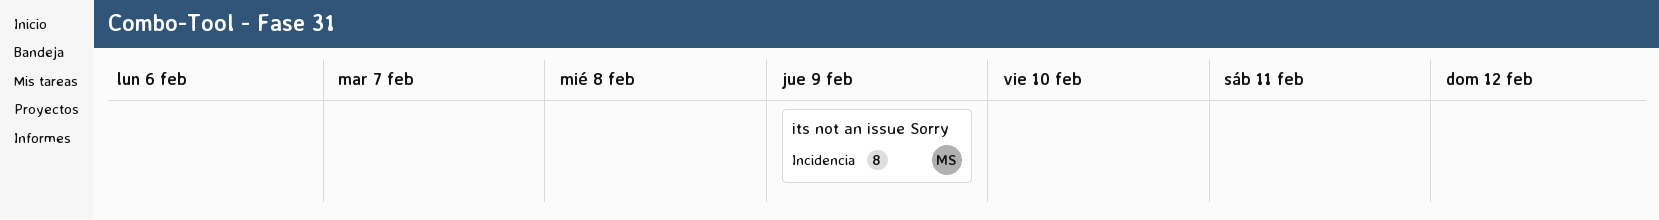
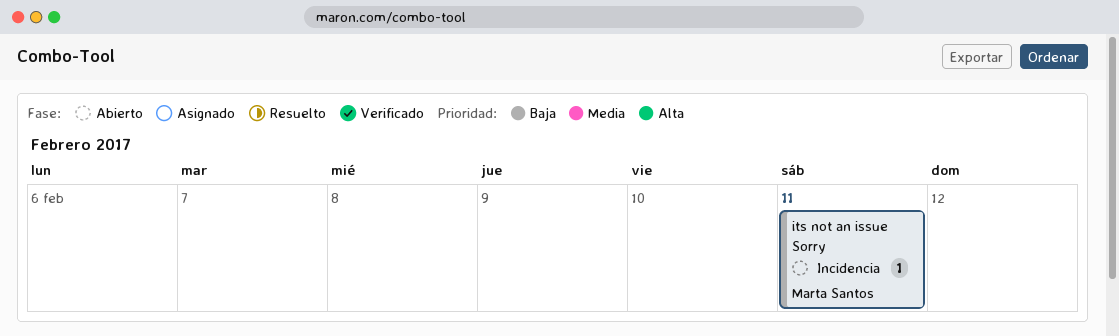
its not an issue Sorry, estimate: 8 -> 1
its not an issue Sorry, due: Feb 9 -> Feb 11

